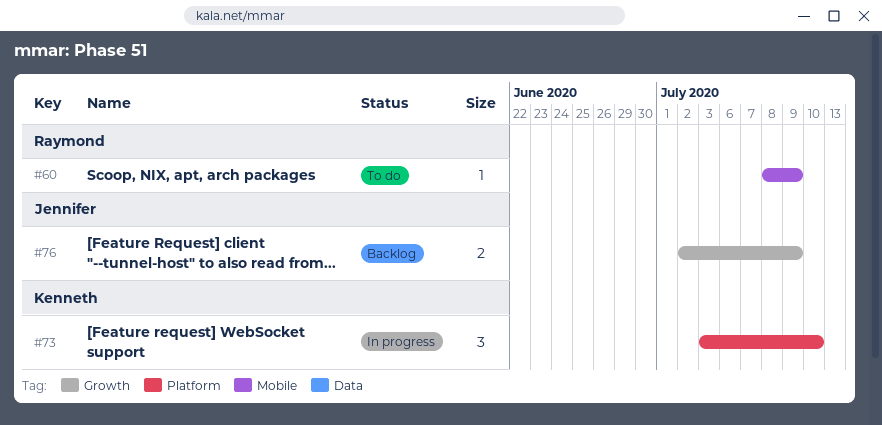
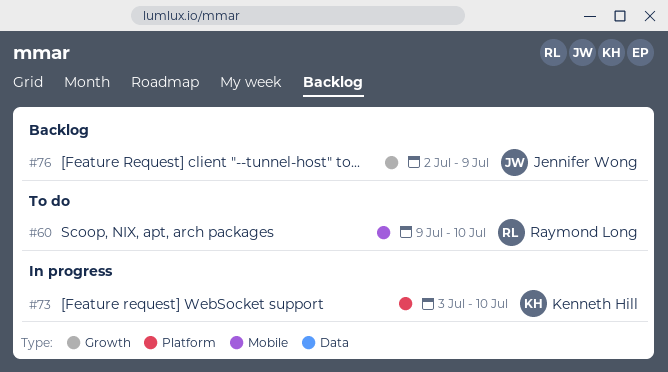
#60, start: Jul 8 -> Jul 9
#60, due: Jul 9 -> Jul 10

